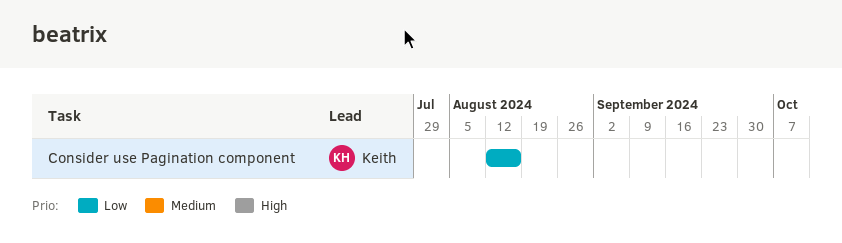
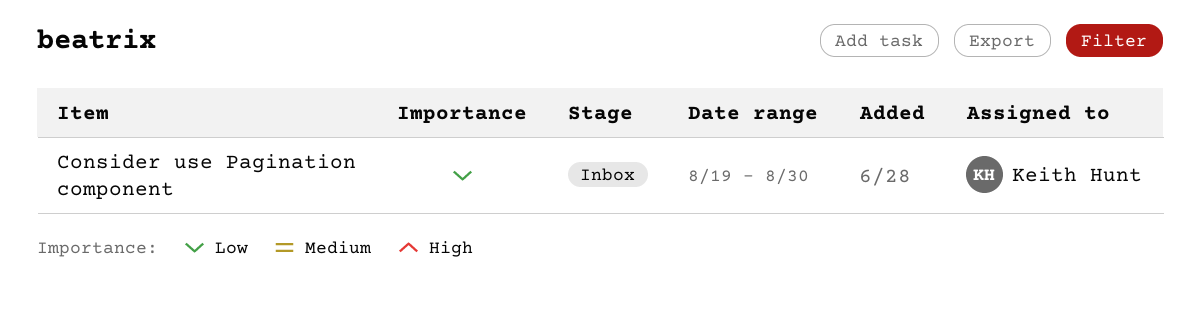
Consider use Pagination component, start: Aug 12 -> Aug 19
Consider use Pagination component, due: Aug 16 -> Aug 30

